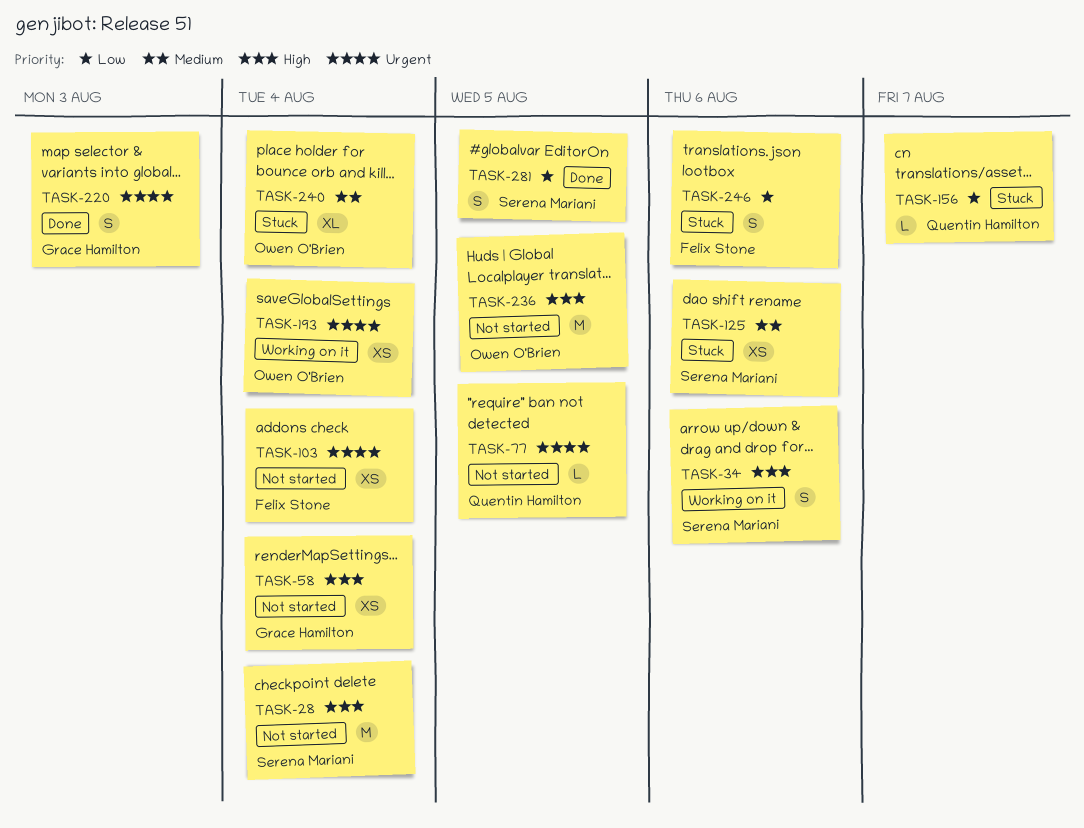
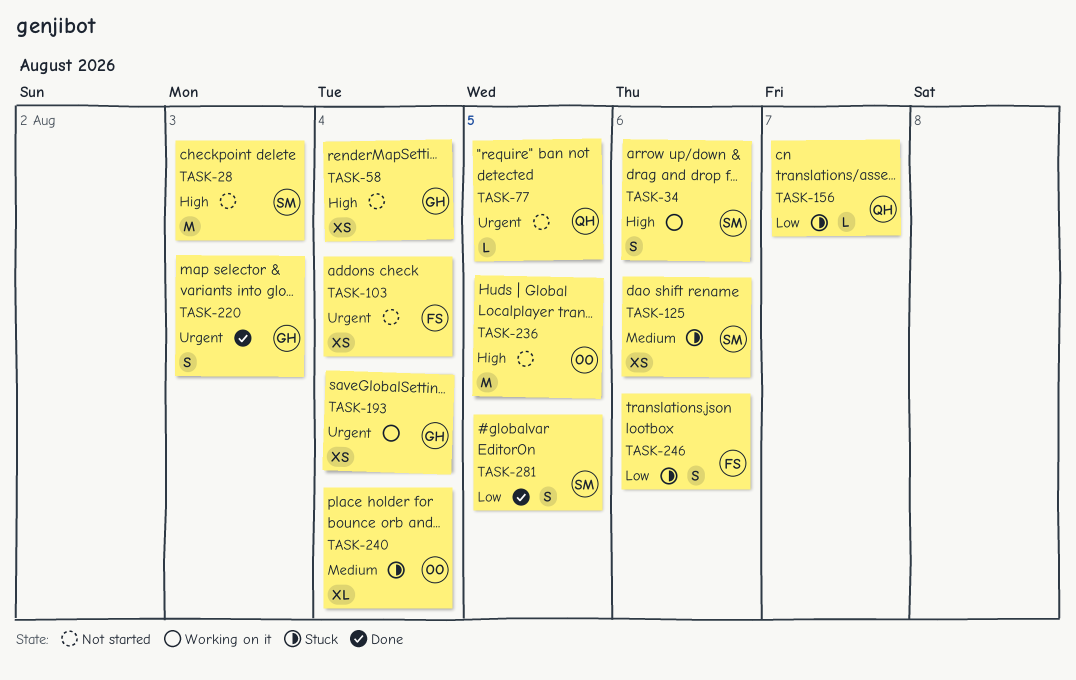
TASK-28, due: Aug 4 -> Aug 3
TASK-193, owner: Owen O'Brien -> Grace Hamilton

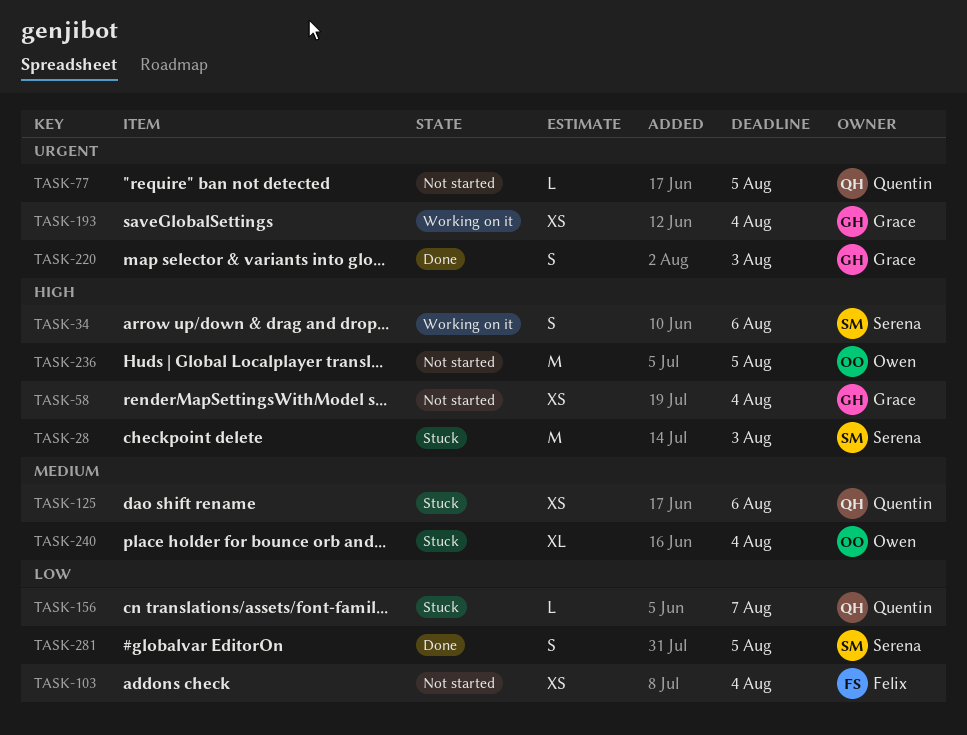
TASK-28, status: Not started -> Stuck
TASK-103, priority: Urgent -> Low
TASK-125, owner: Serena -> Quentin
TASK-246: present -> none

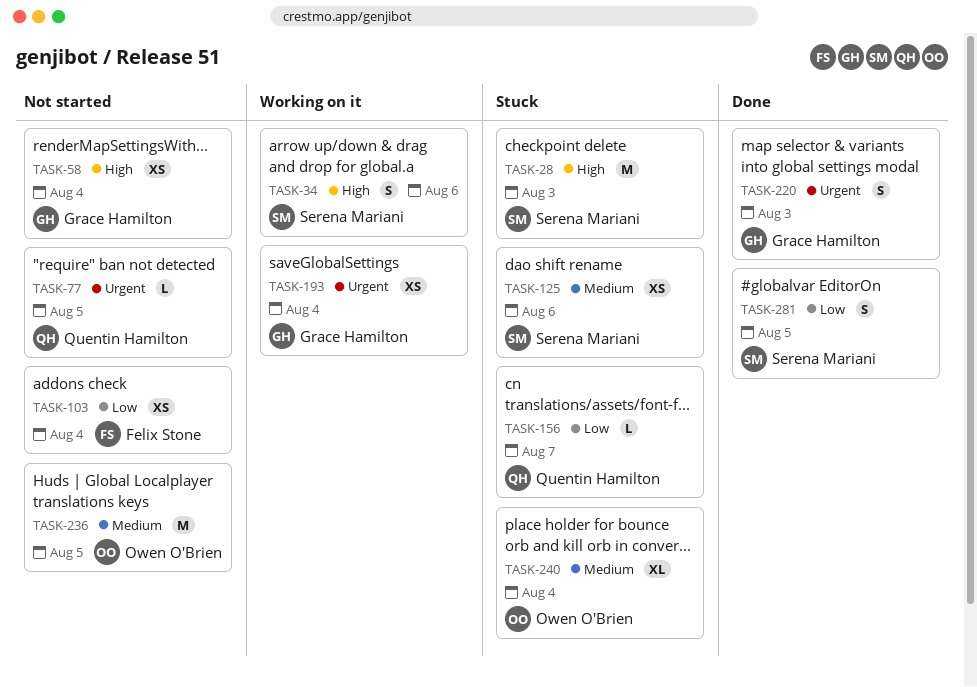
TASK-125, owner: Quentin Hamilton -> Serena Mariani
TASK-236, priority: High -> Medium

